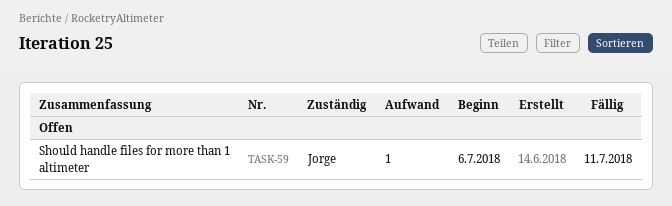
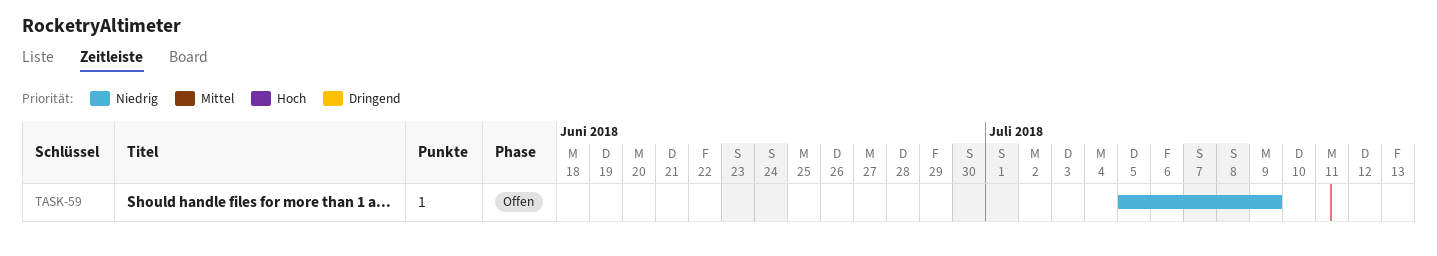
TASK-59, start: Jul 6 -> Jul 5
TASK-59, due: Jul 11 -> Jul 9

